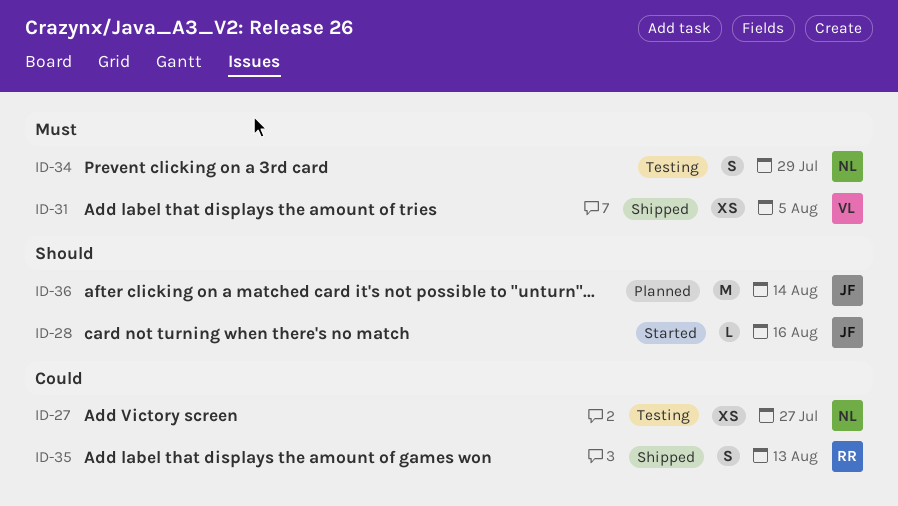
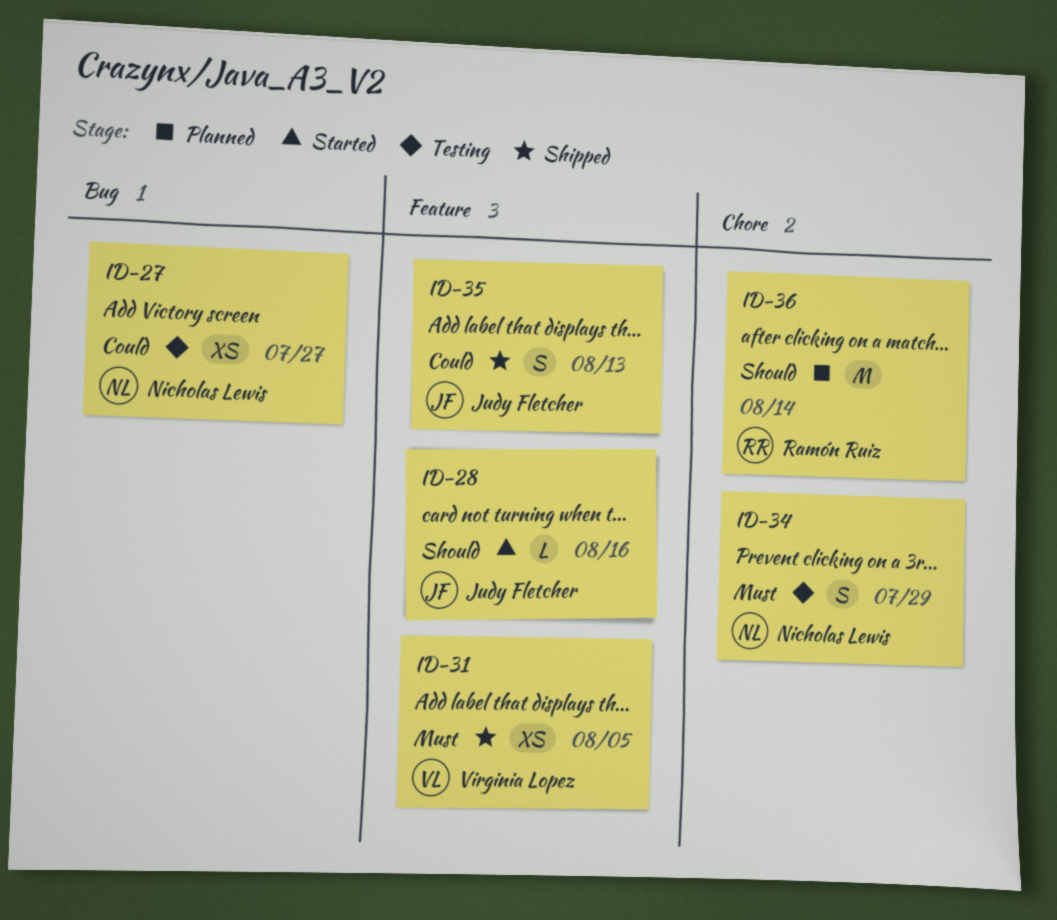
ID-35, owner: Ramón Ruiz -> Judy Fletcher
ID-36, owner: Judy Fletcher -> Ramón Ruiz

